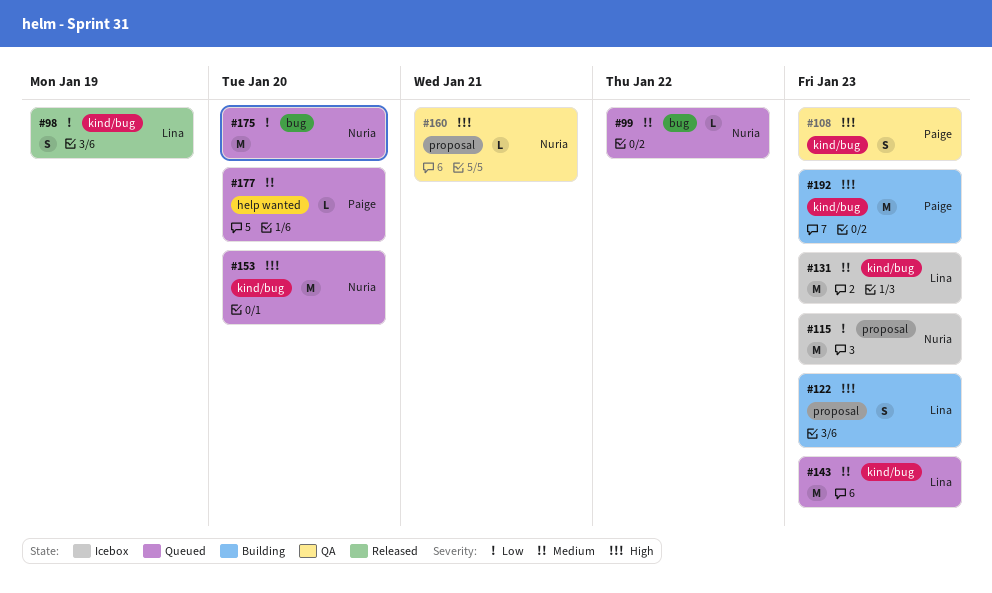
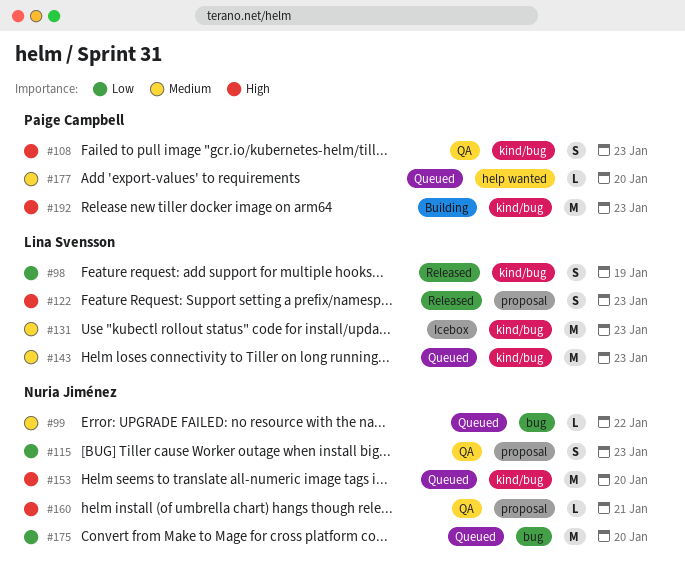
#115, status: Icebox -> QA
#115, estimate: M -> S
#122, status: Building -> Released

